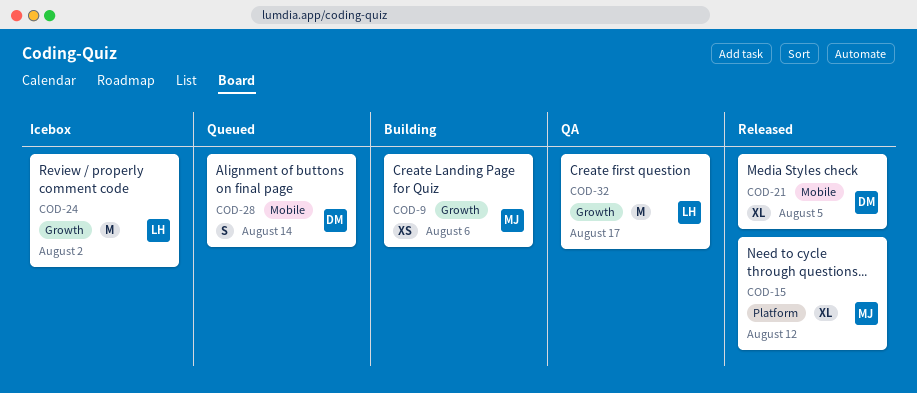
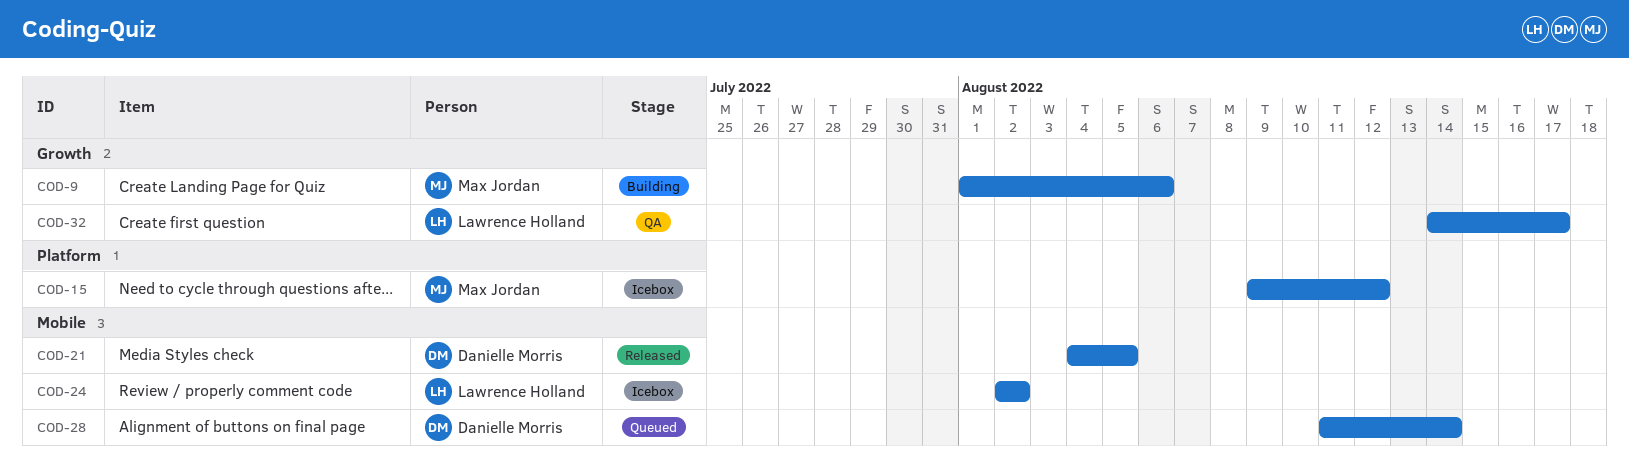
COD-15, status: Released -> Icebox
COD-24, label: Growth -> Mobile

